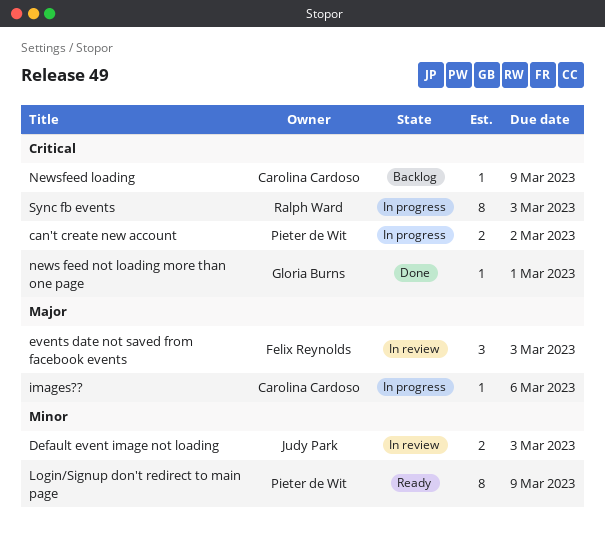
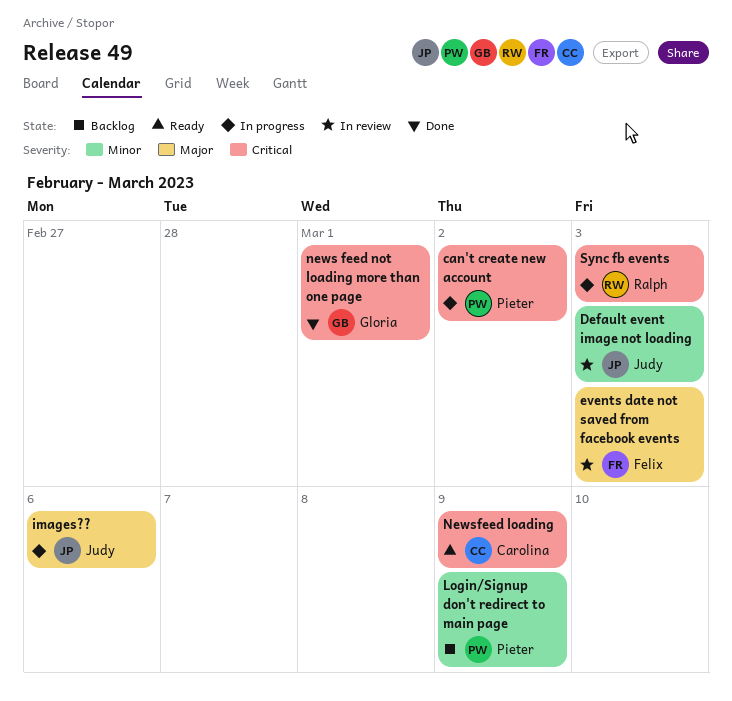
images??, owner: Carolina Cardoso -> Judy Park
Login/Signup don't redirect to main page, status: Ready -> Backlog
Newsfeed loading, status: Backlog -> Ready

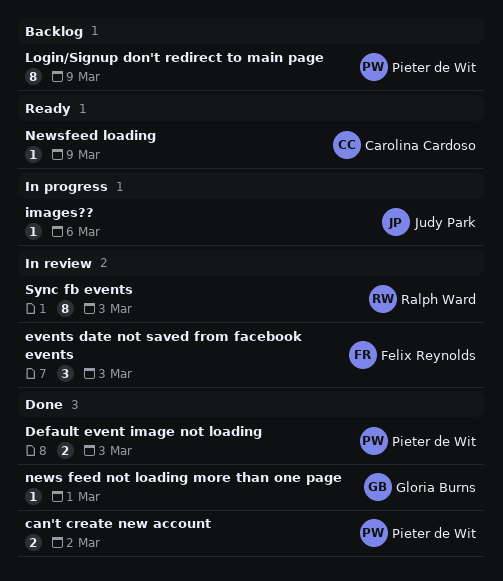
can't create new account, status: In progress -> Done
Default event image not loading, status: In review -> Done
Default event image not loading, owner: Judy Park -> Pieter de Wit
Sync fb events, status: In progress -> In review

